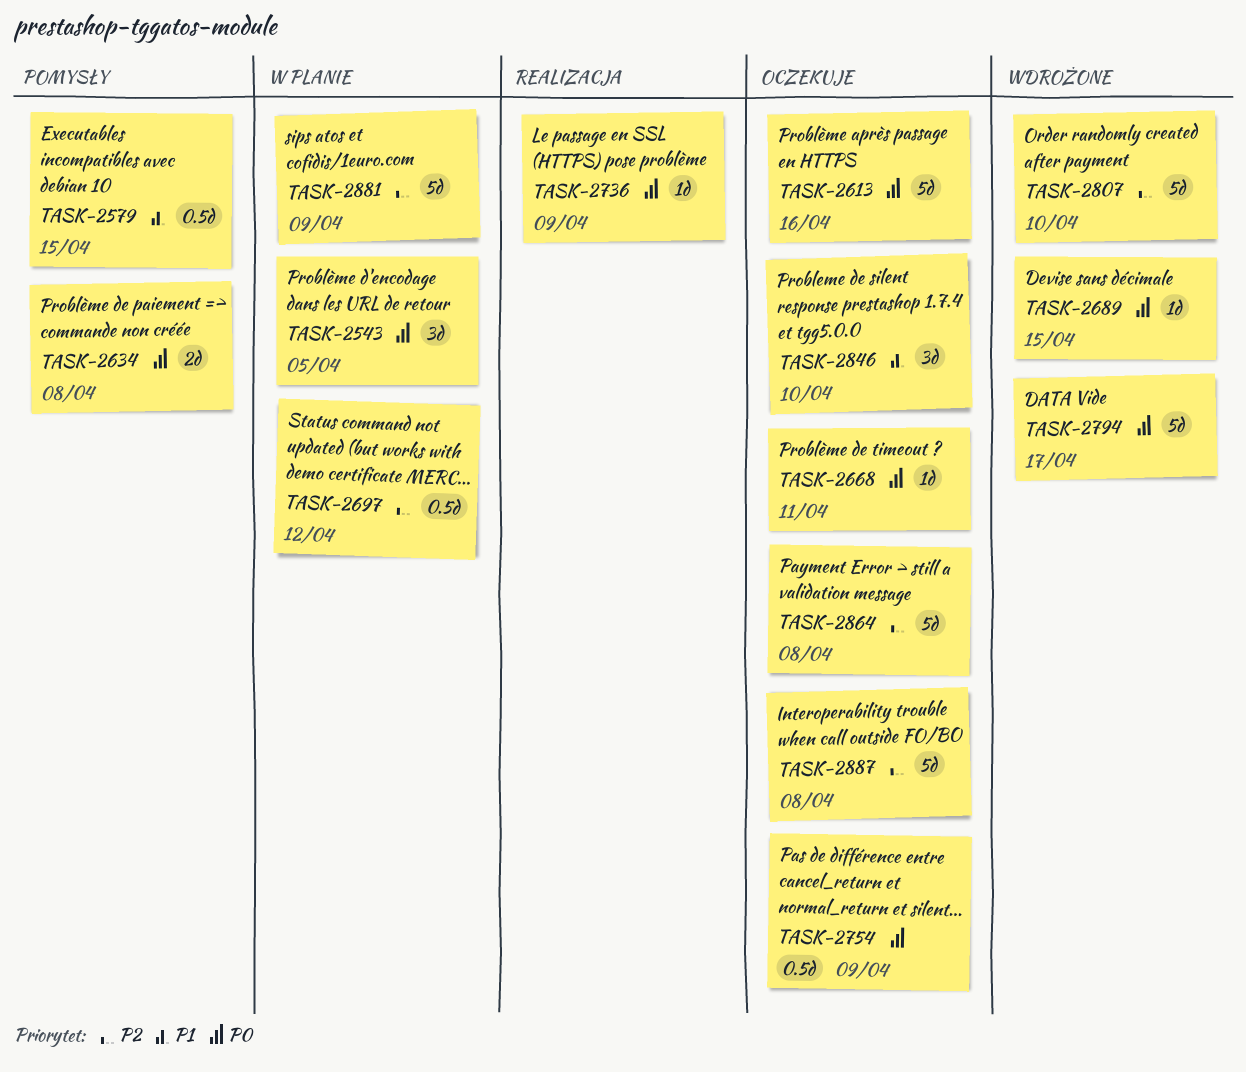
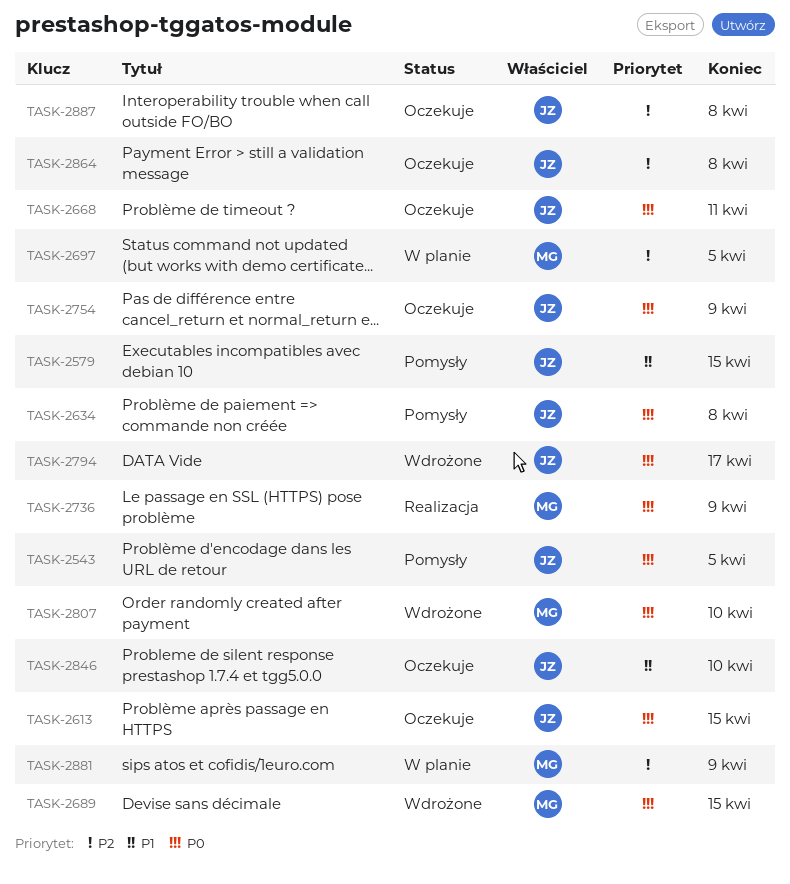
TASK-2543, status: W planie -> Pomysły
TASK-2613, due: Apr 16 -> Apr 15
TASK-2697, due: Apr 12 -> Apr 5
TASK-2807, priority: P2 -> P0

